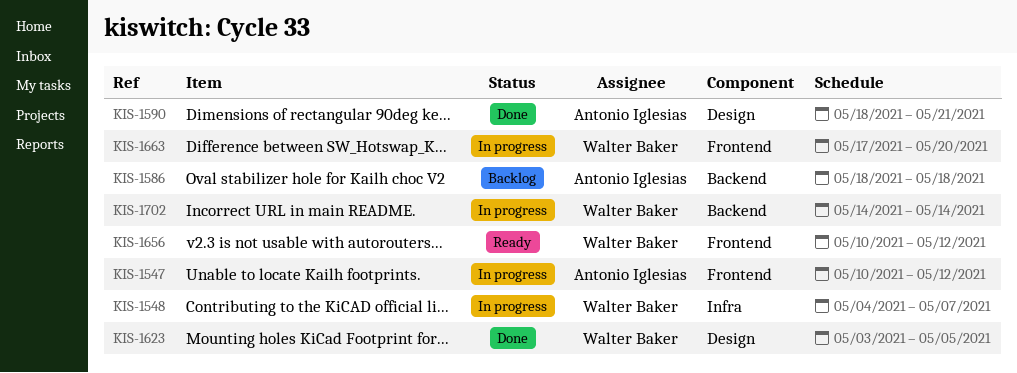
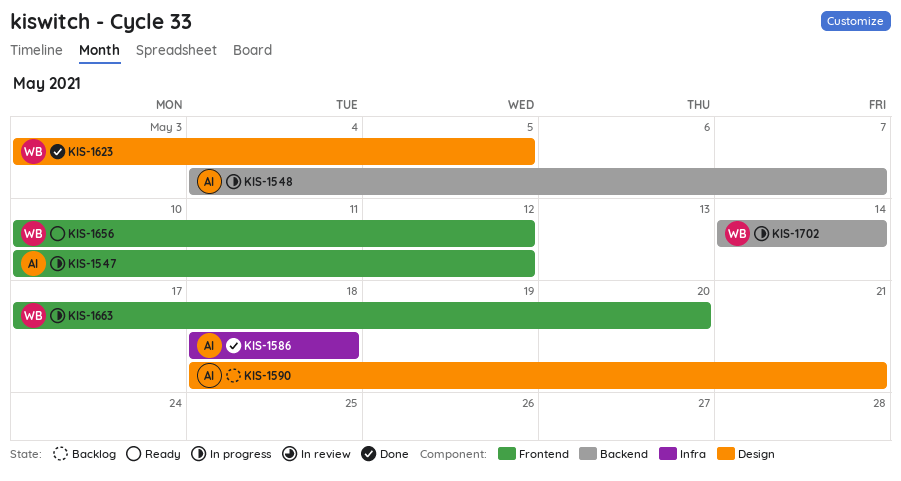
KIS-1548, owner: Walter Baker -> Antonio Iglesias
KIS-1548, label: Infra -> Backend
KIS-1586, status: Backlog -> Done
KIS-1586, label: Backend -> Infra
KIS-1590, status: Done -> Backlog

